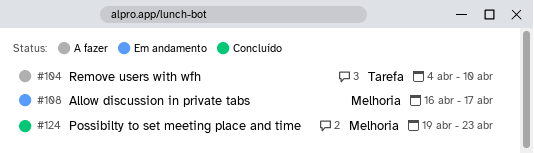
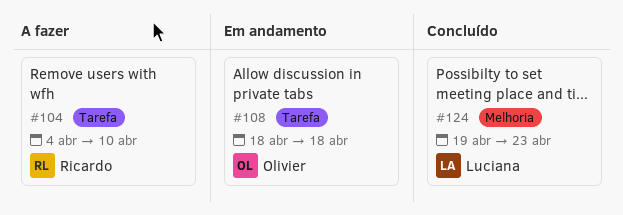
#108, label: Melhoria -> Tarefa
#108, start: Apr 16 -> Apr 18
#108, due: Apr 17 -> Apr 18

